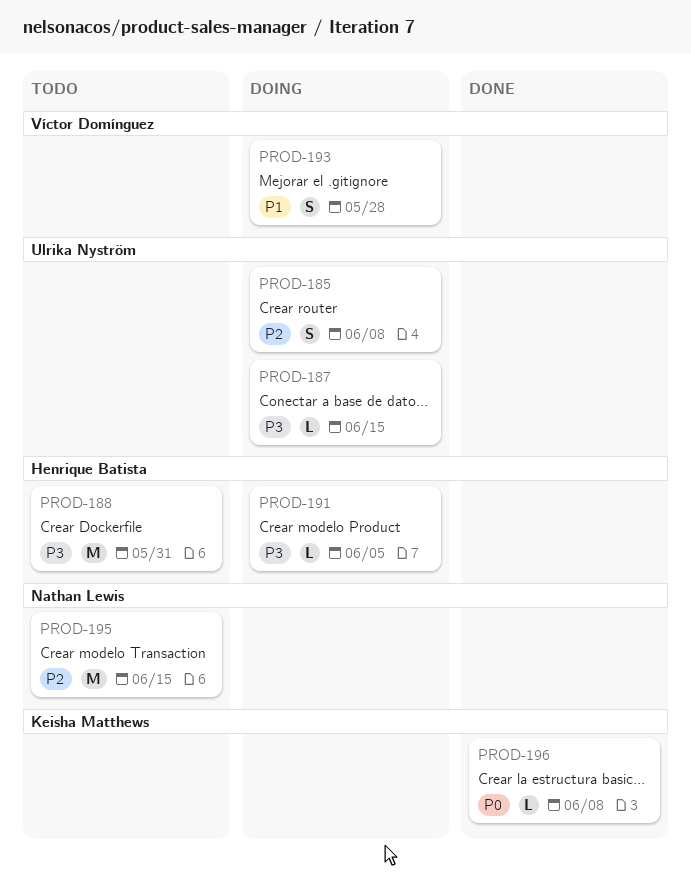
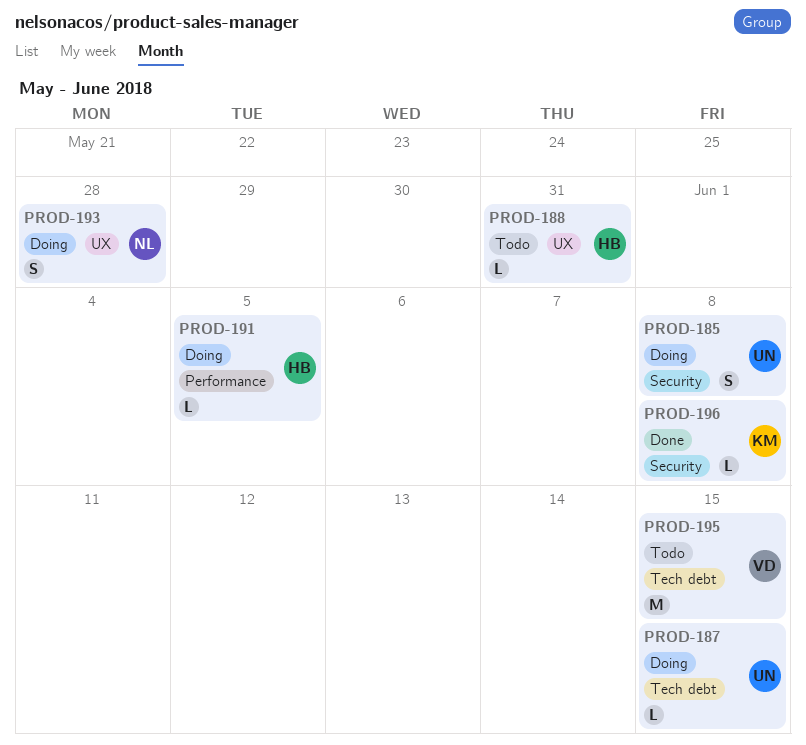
PROD-188, estimate: M -> L
PROD-193, owner: Víctor Domínguez -> Nathan Lewis
PROD-195, owner: Nathan Lewis -> Víctor Domínguez

